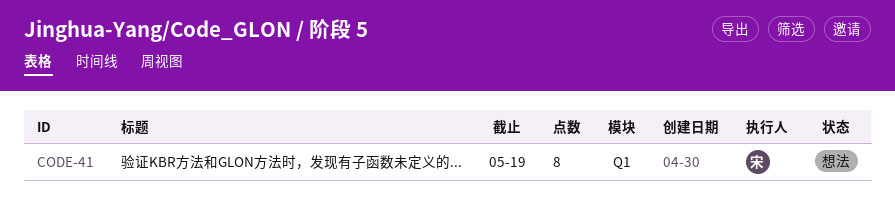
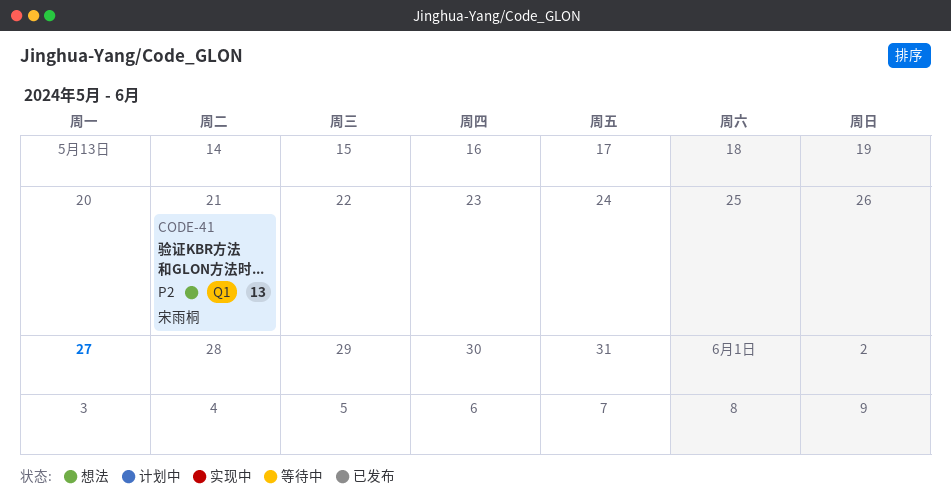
CODE-41, estimate: 8 -> 13
CODE-41, due: May 19 -> May 21

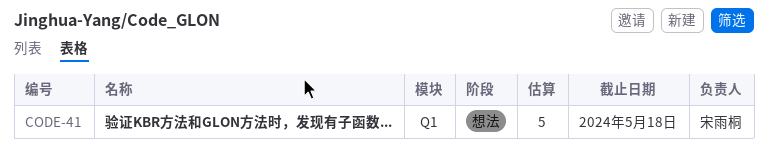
CODE-41, estimate: 13 -> 5
CODE-41, due: May 21 -> May 18

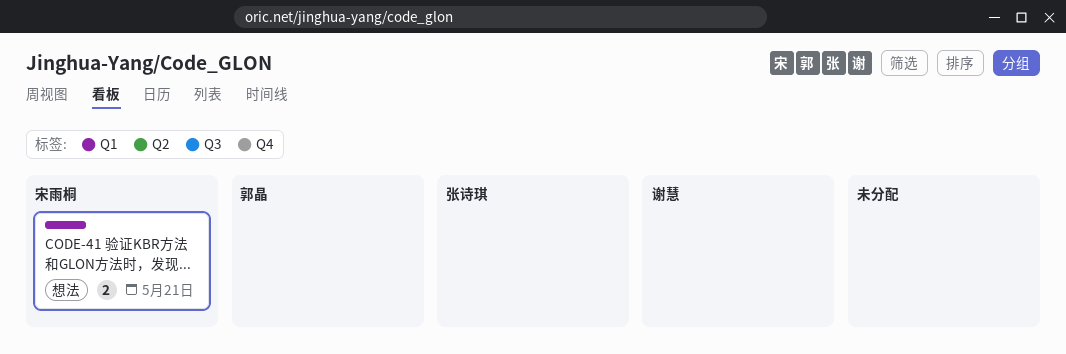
CODE-41, estimate: 5 -> 2
CODE-41, due: May 18 -> May 21

